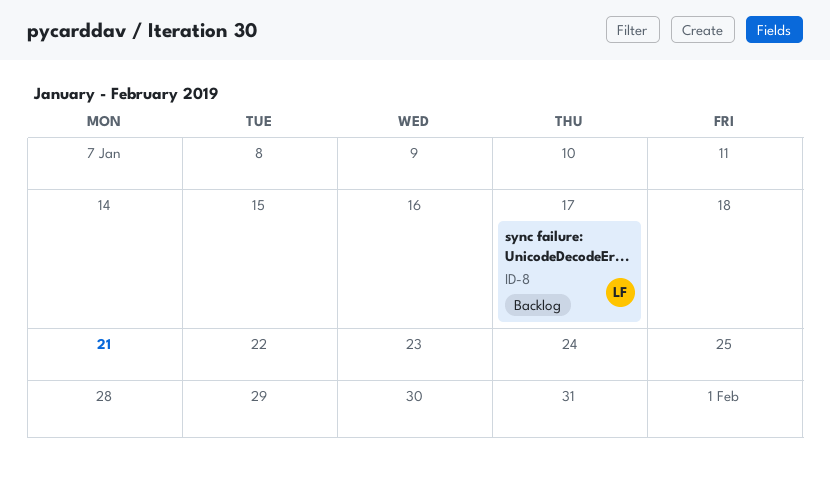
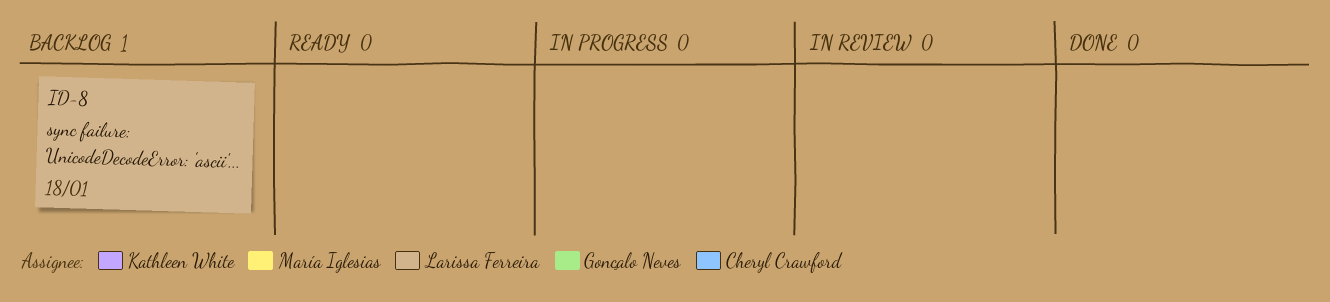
ID-8, due: Jan 17 -> Jan 18

